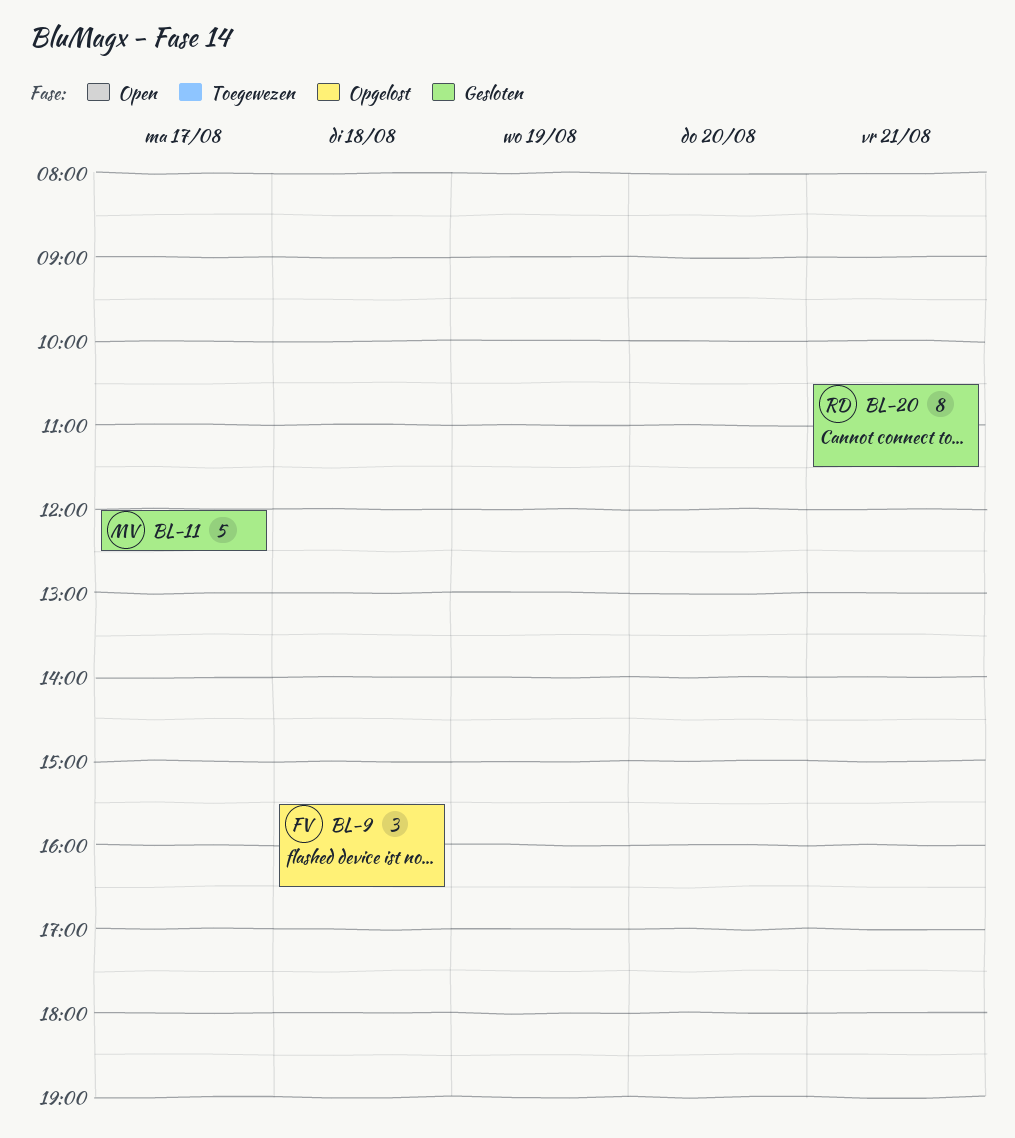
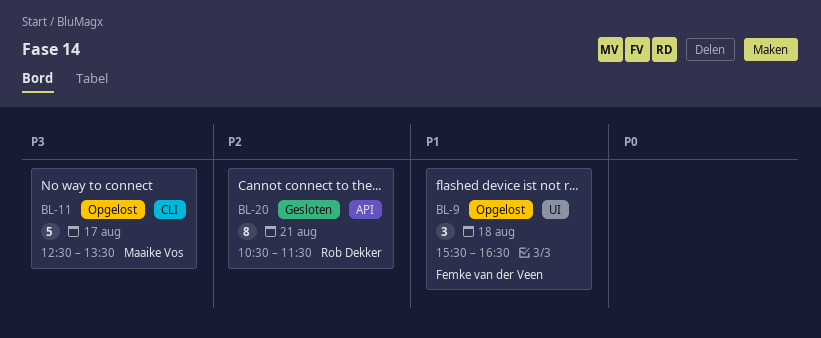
BL-11, status: Gesloten -> Opgelost
BL-11, begins: 12:00 -> 12:30
BL-11, ends: 12:30 -> 13:30

